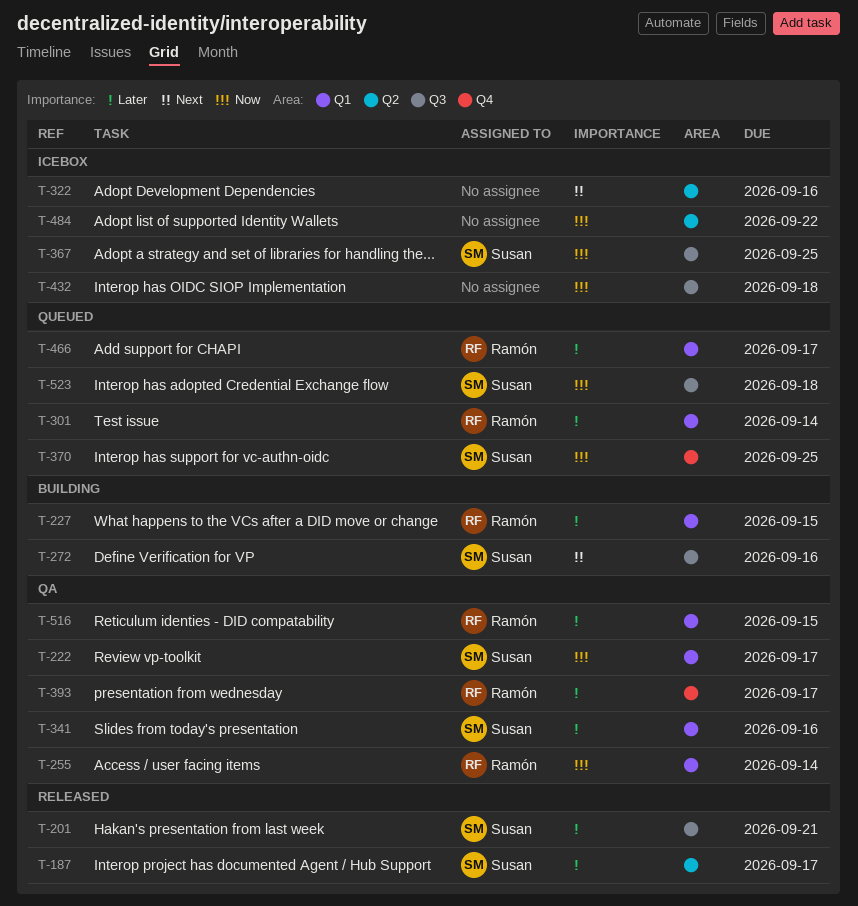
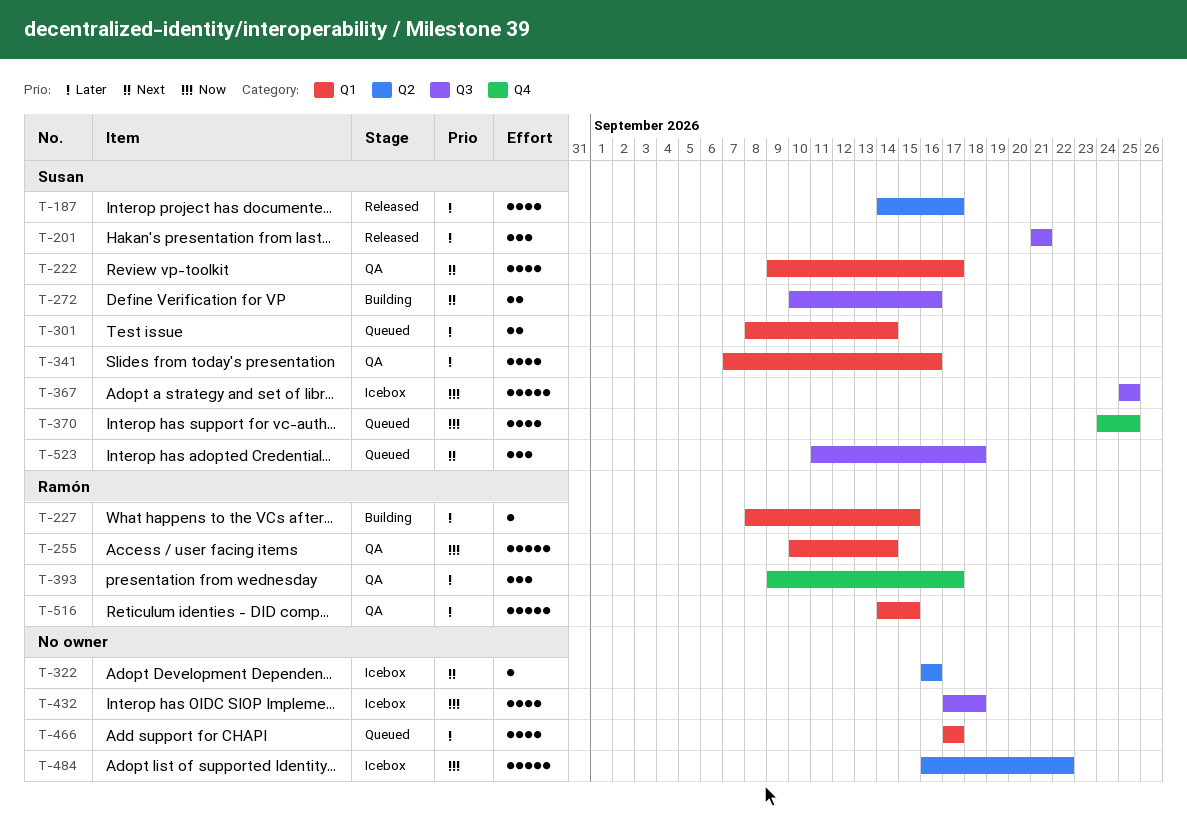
T-222, priority: Now -> Next
T-301, owner: Ramón -> Susan
T-466, owner: Ramón -> none
T-523, priority: Now -> Next

